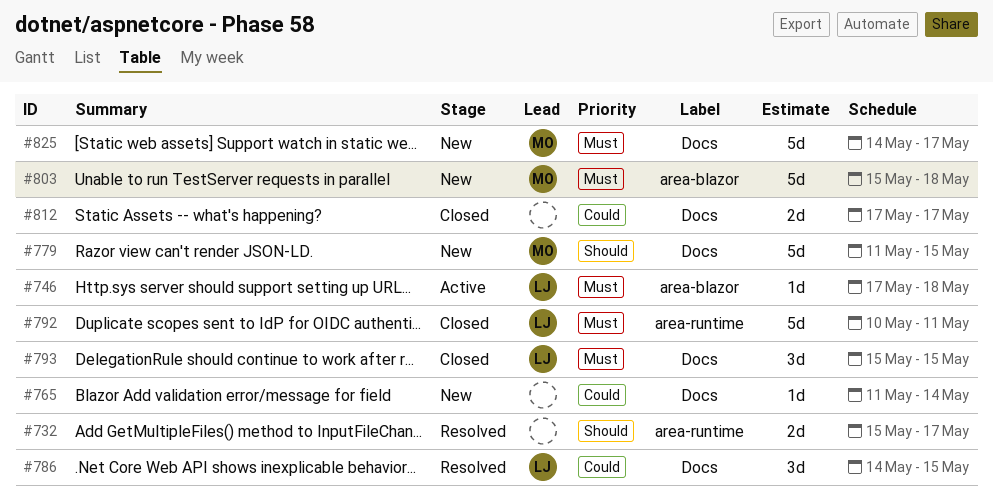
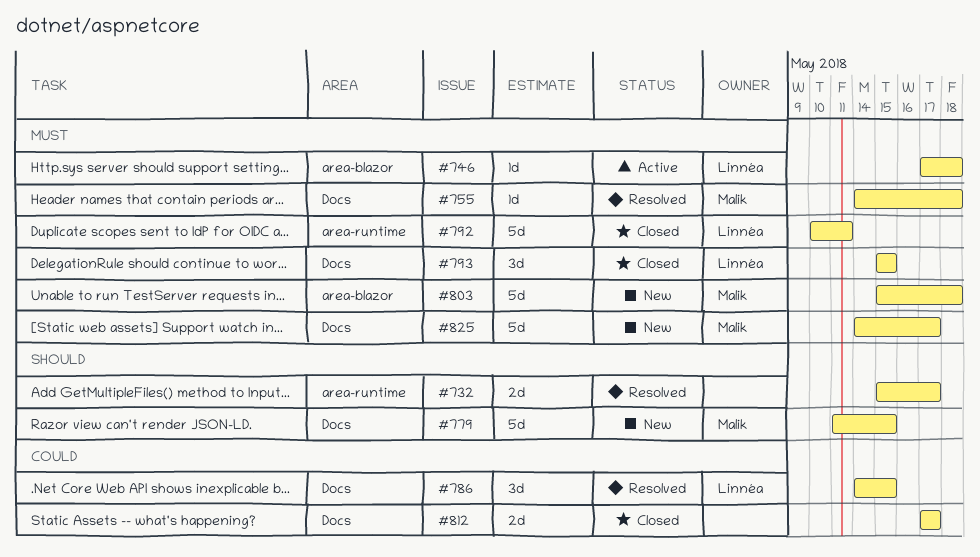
#755: none -> present
#765: present -> none

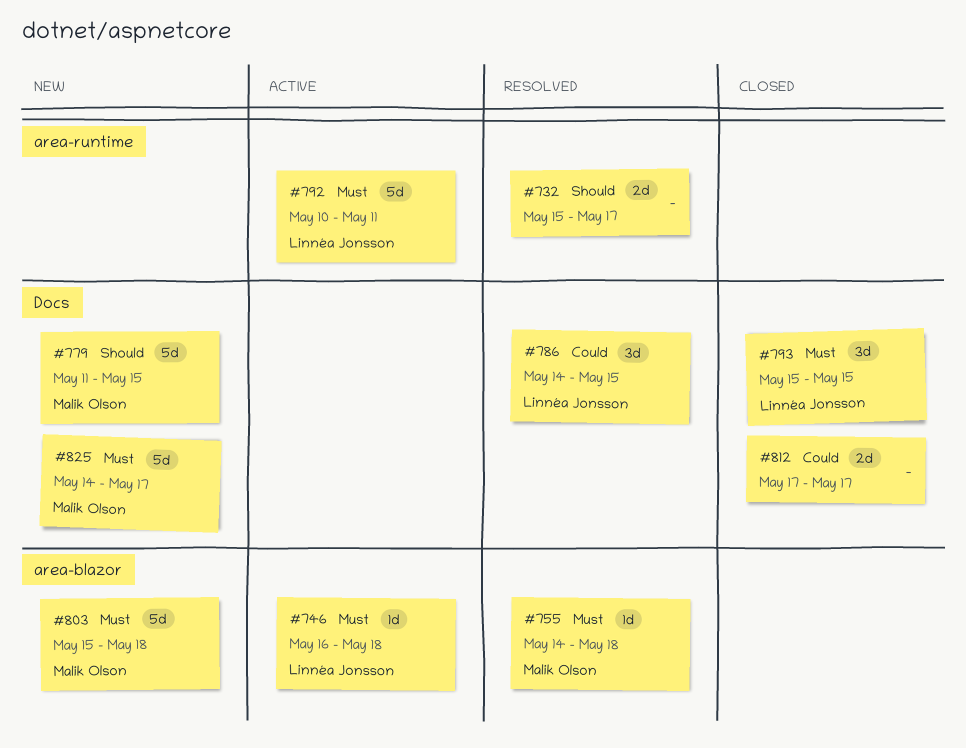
#746, start: May 17 -> May 16
#755, label: Docs -> area-blazor
#792, status: Closed -> Active

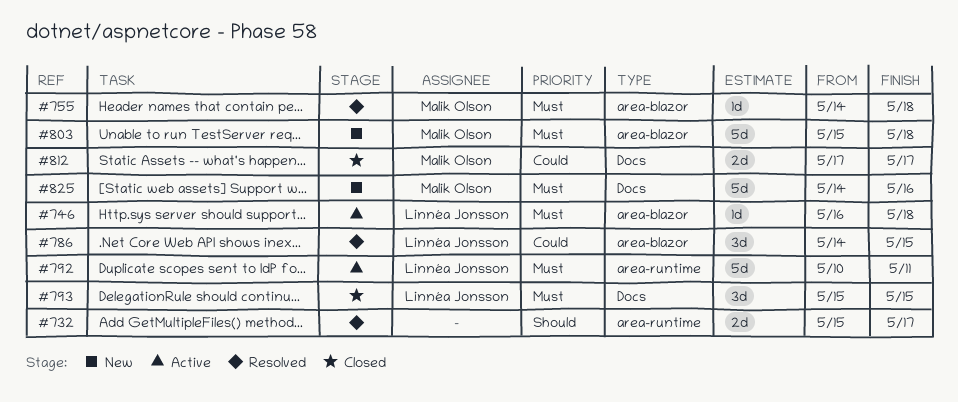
#779: present -> none
#786, label: Docs -> area-blazor
#812, owner: none -> Malik Olson
#825, due: May 17 -> May 16

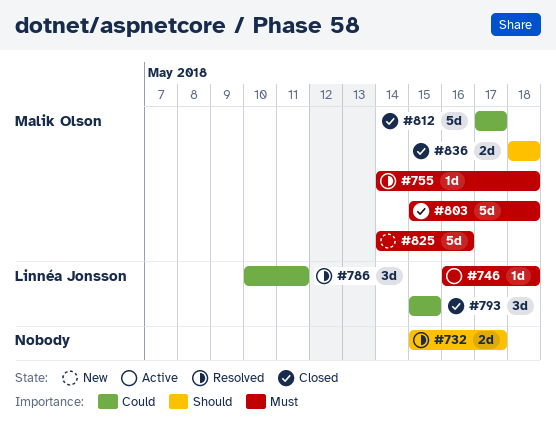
#786, start: May 14 -> May 10
#786, due: May 15 -> May 11
#792: present -> none
#793, priority: Must -> Could
#803, status: New -> Closed
#812, estimate: 2d -> 5d
#836: none -> present

